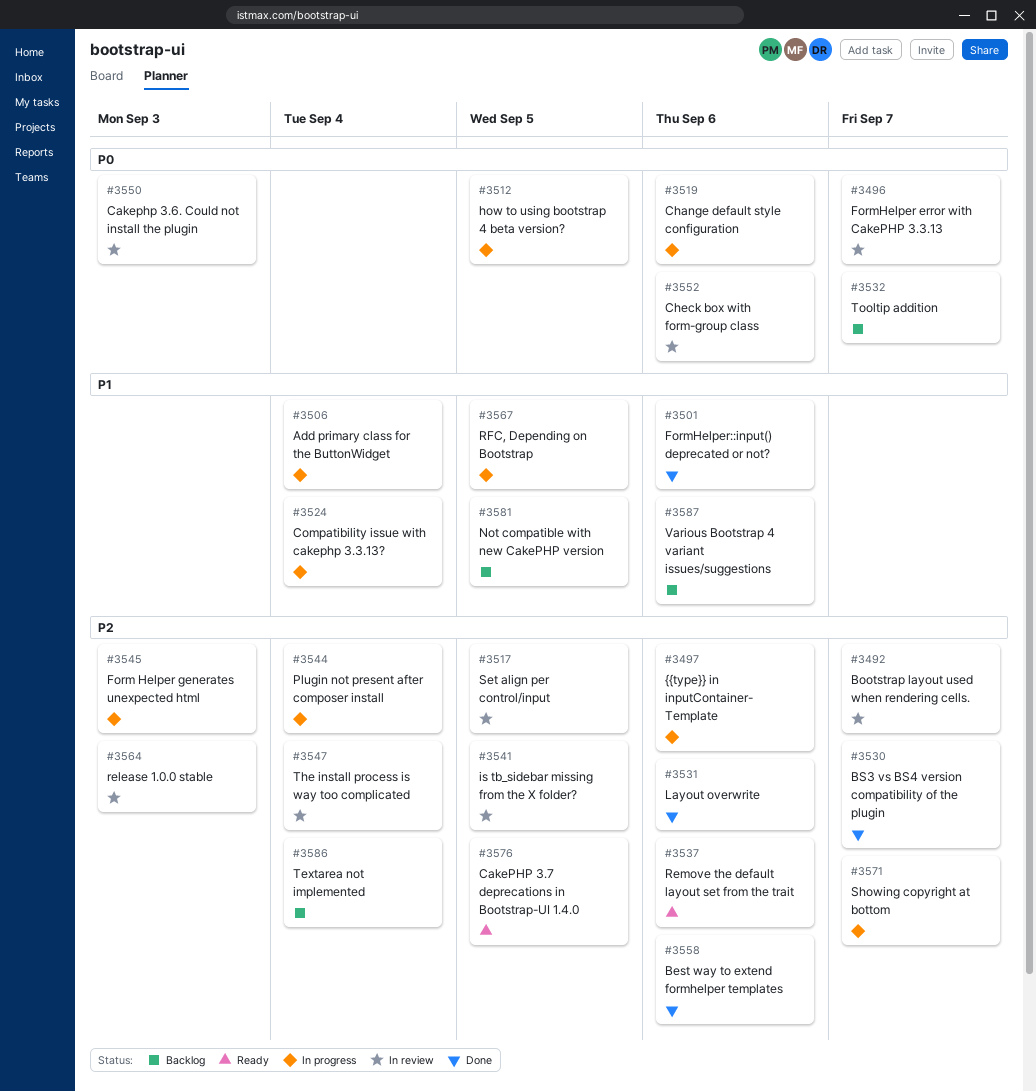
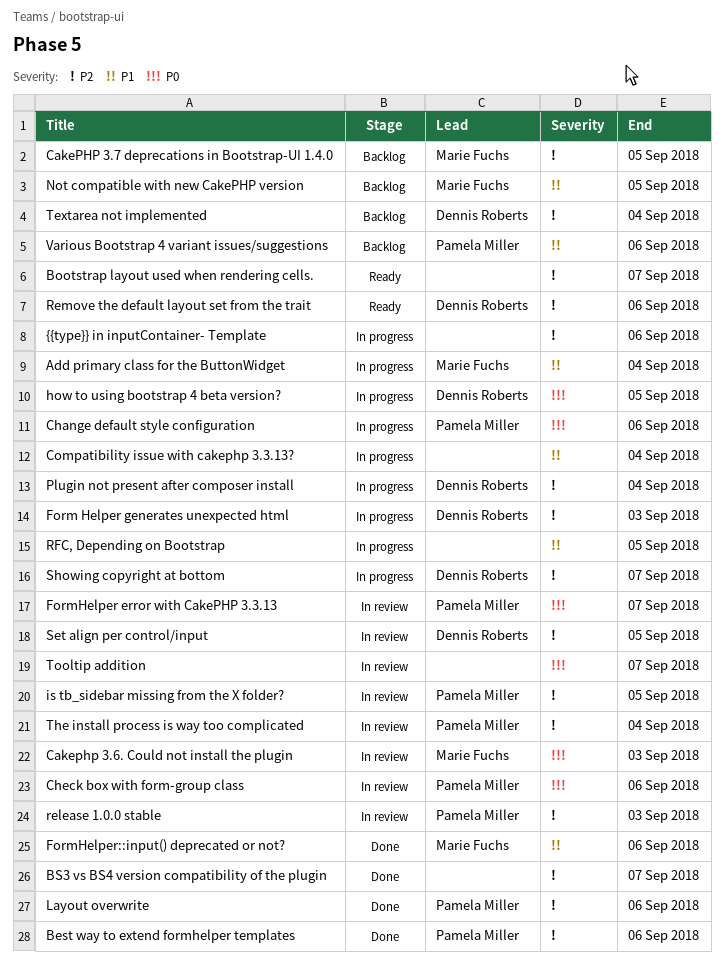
Bootstrap layout used when rendering cells., status: In review -> Ready
CakePHP 3.7 deprecations in Bootstrap-UI 1.4.0, status: Ready -> Backlog
Tooltip addition, status: Backlog -> In review

